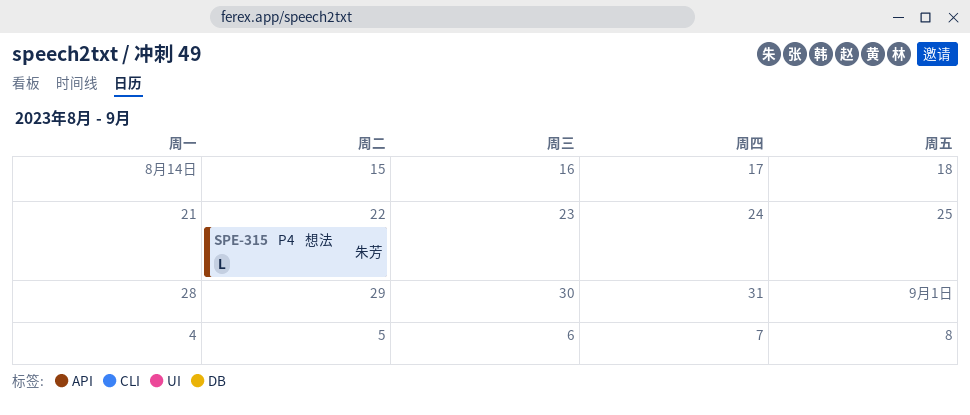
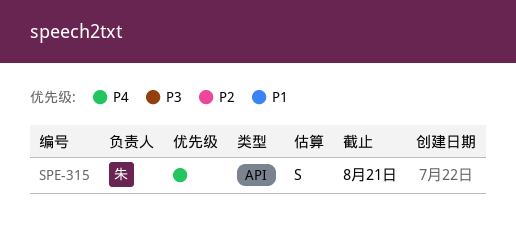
SPE-315, estimate: L -> S
SPE-315, due: Aug 22 -> Aug 21

